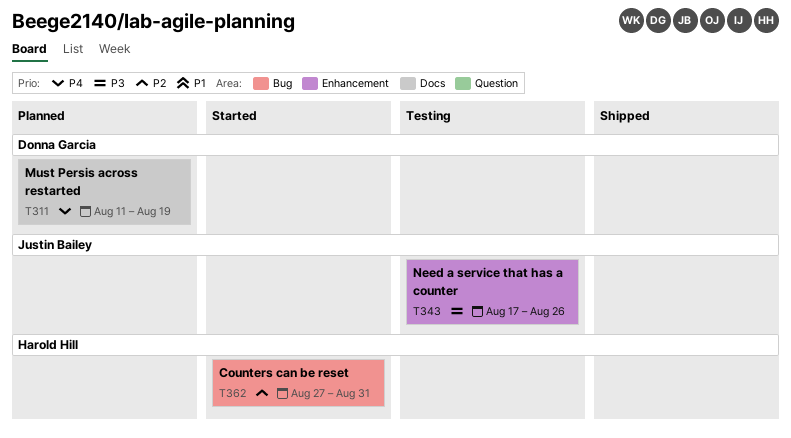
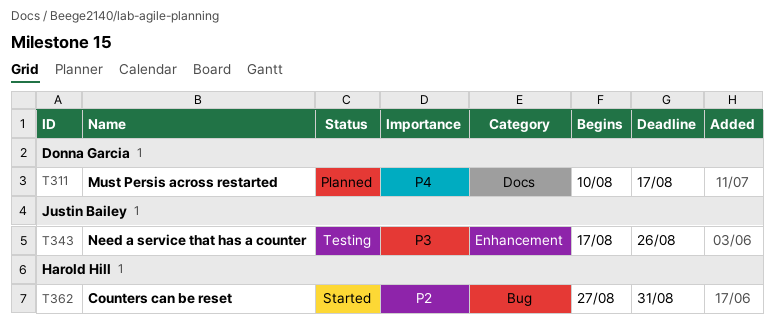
T311, start: Aug 11 -> Aug 10
T311, due: Aug 19 -> Aug 17

